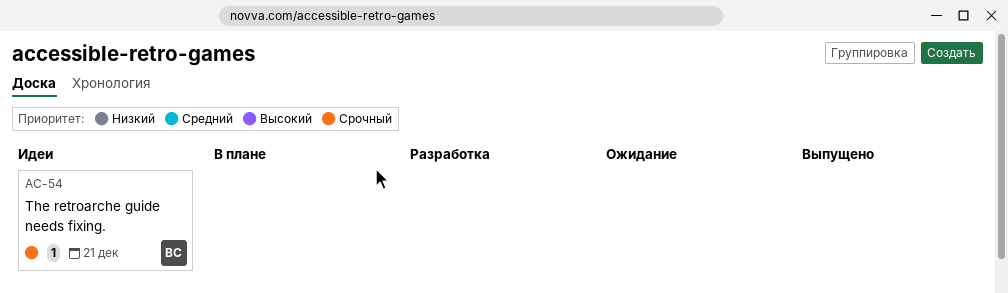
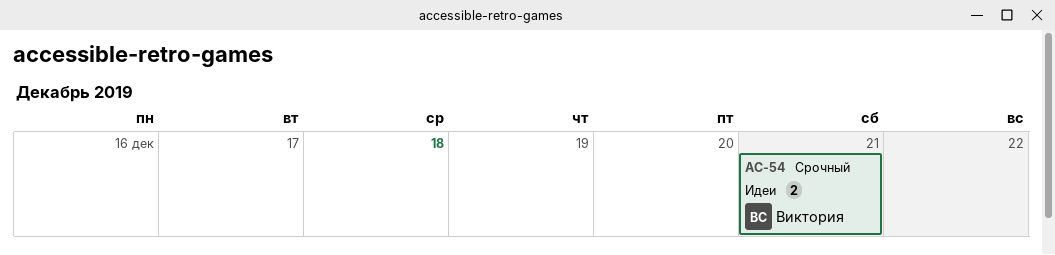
AC-54, estimate: 1 -> 2

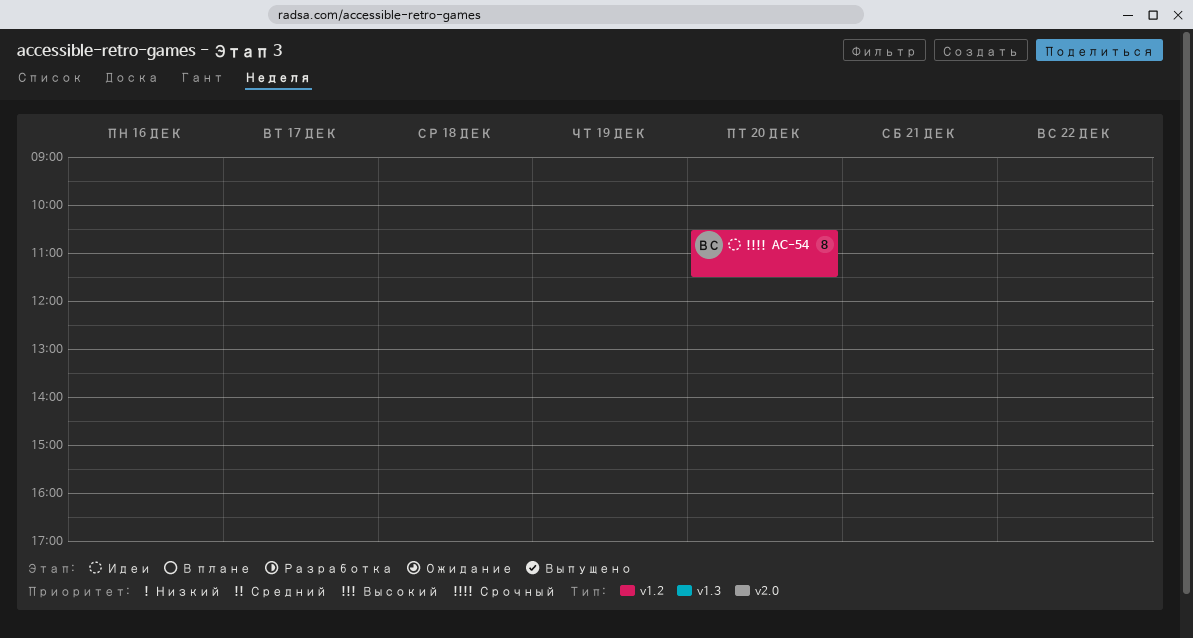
AC-54, estimate: 2 -> 8
AC-54, day: Dec 21 -> Dec 20

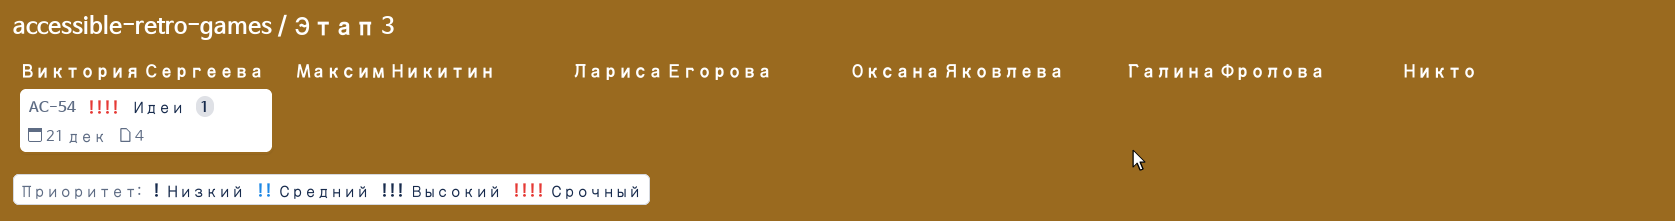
AC-54, estimate: 8 -> 1
AC-54, day: Dec 20 -> Dec 21

